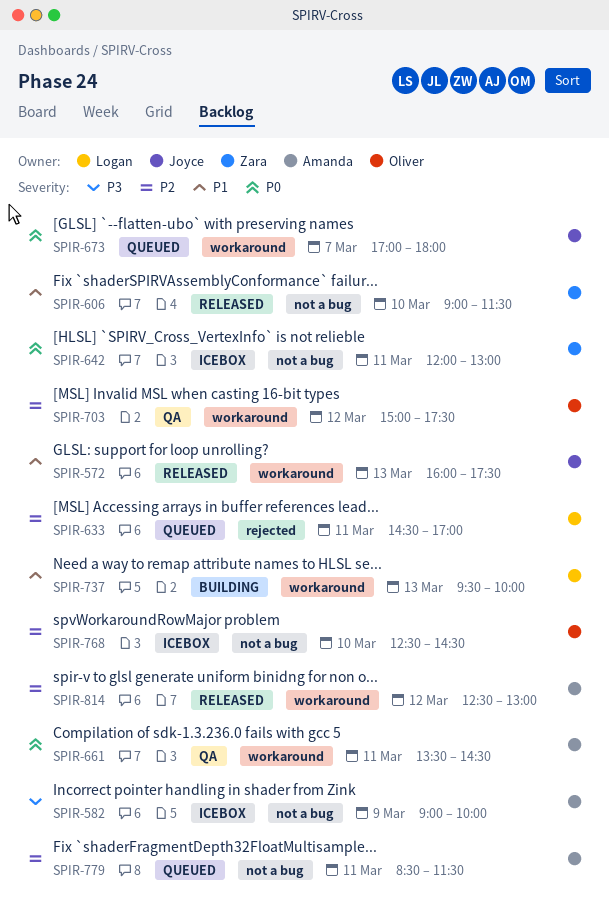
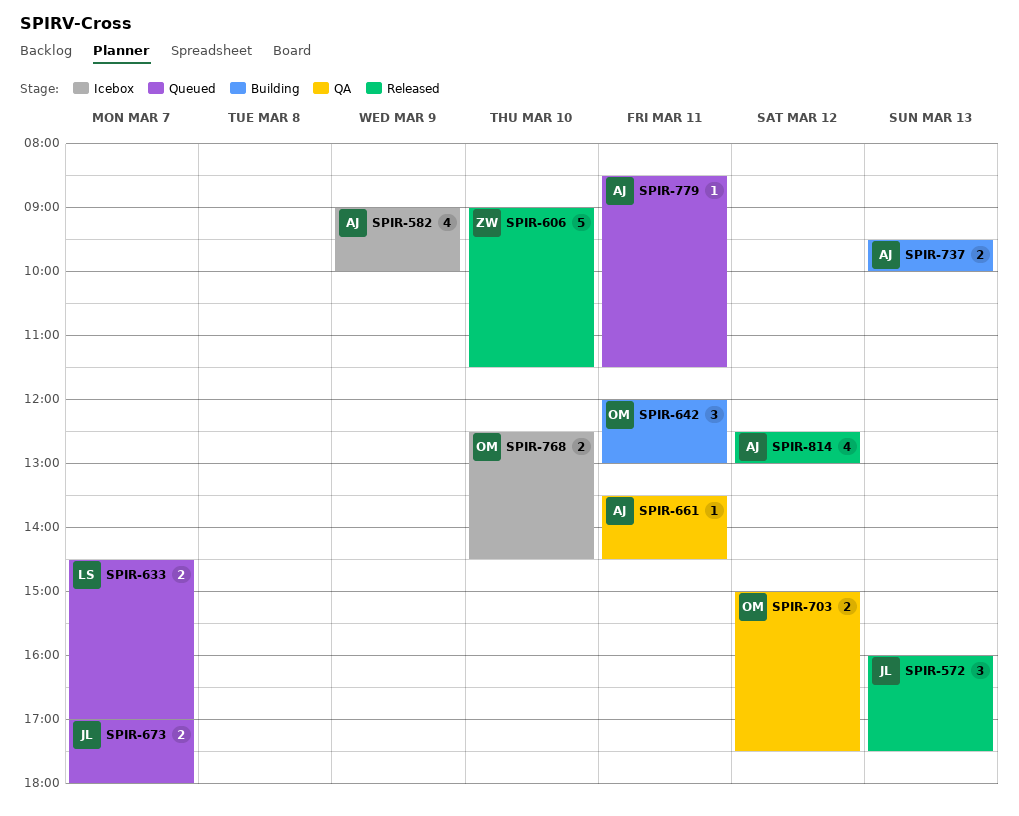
SPIR-633, day: Mar 11 -> Mar 7
SPIR-642, status: Icebox -> Building
SPIR-642, owner: Zara -> Oliver
SPIR-737, owner: Logan -> Amanda

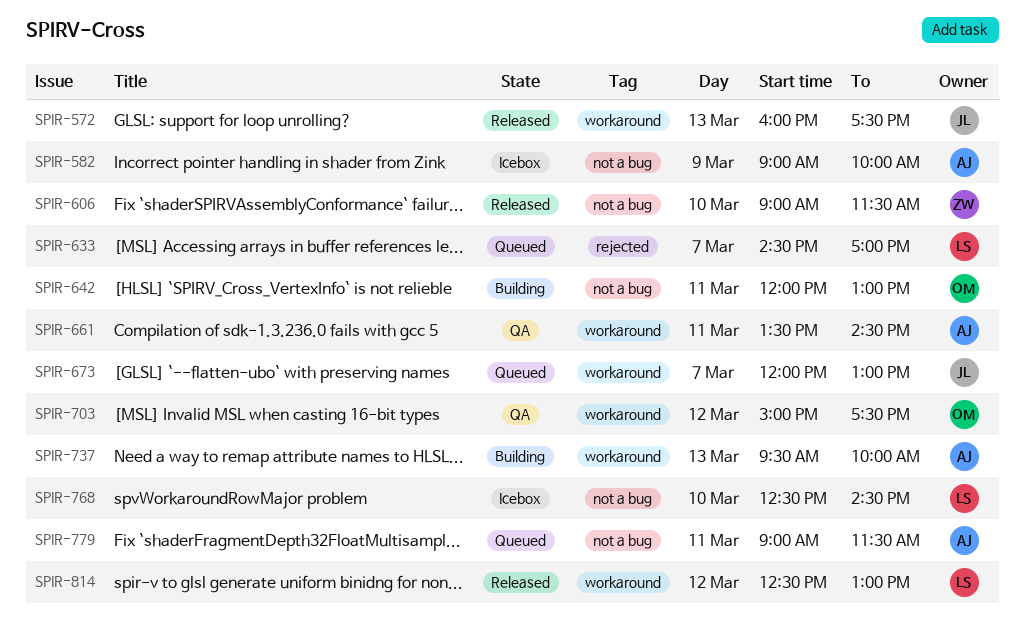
SPIR-673, begins: 17:00 -> 12:00
SPIR-673, ends: 18:00 -> 13:00
SPIR-768, owner: OM -> LS
SPIR-779, begins: 08:30 -> 09:00
SPIR-814, owner: AJ -> LS

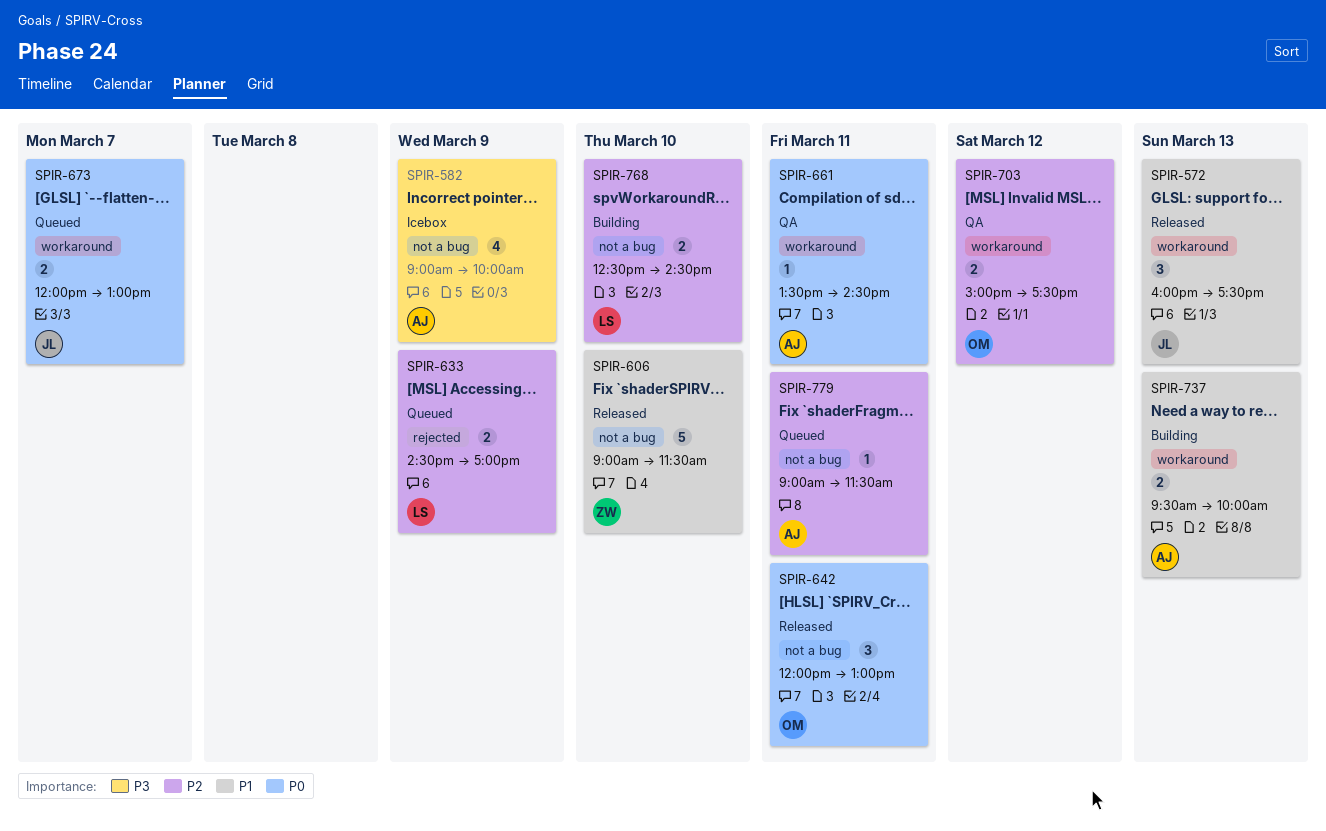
SPIR-633, day: Mar 7 -> Mar 9
SPIR-642, status: Building -> Released
SPIR-768, status: Icebox -> Building
SPIR-814: present -> none

